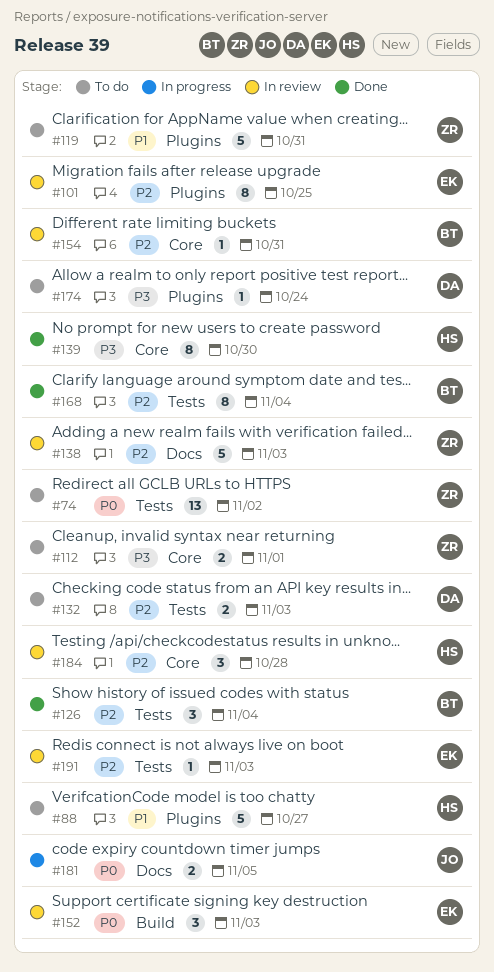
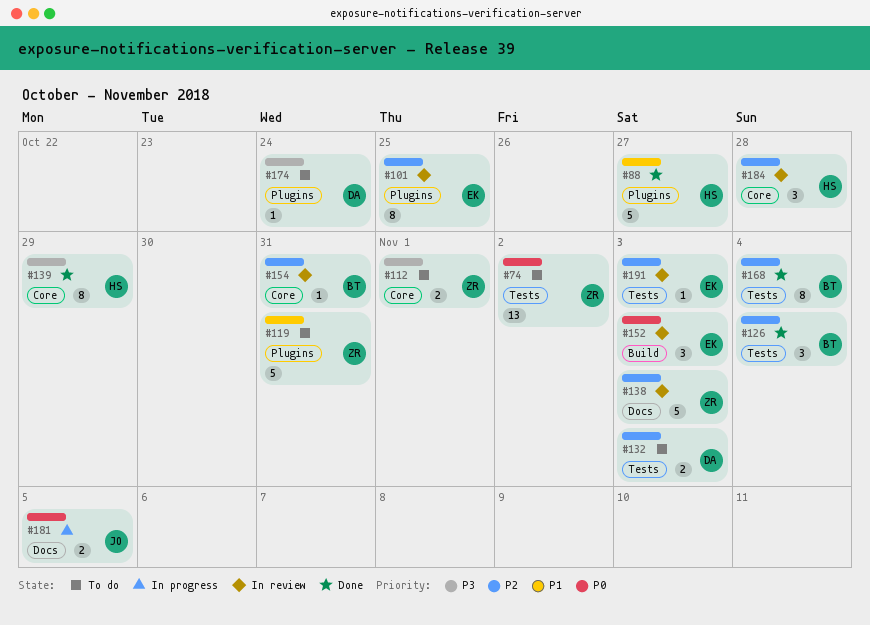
#88, status: To do -> Done
#139, due: Oct 30 -> Oct 29

